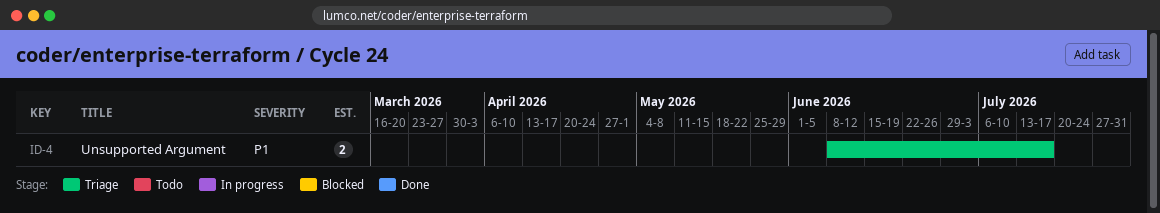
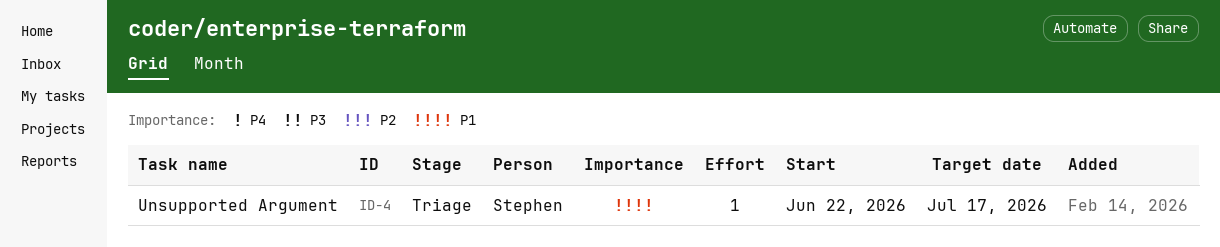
ID-4, estimate: 2 -> 1
ID-4, start: Jun 8 -> Jun 22

